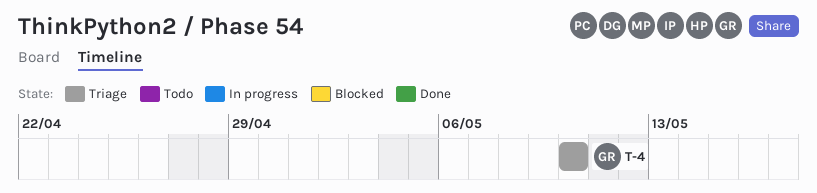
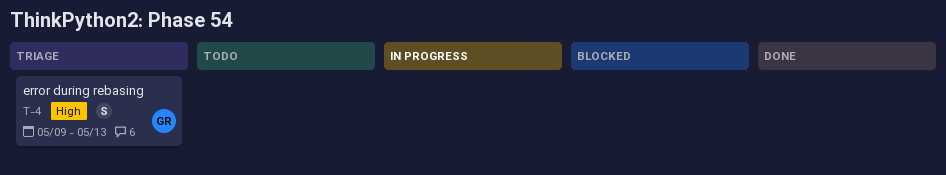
T-4, start: May 10 -> May 9
T-4, due: May 10 -> May 13

